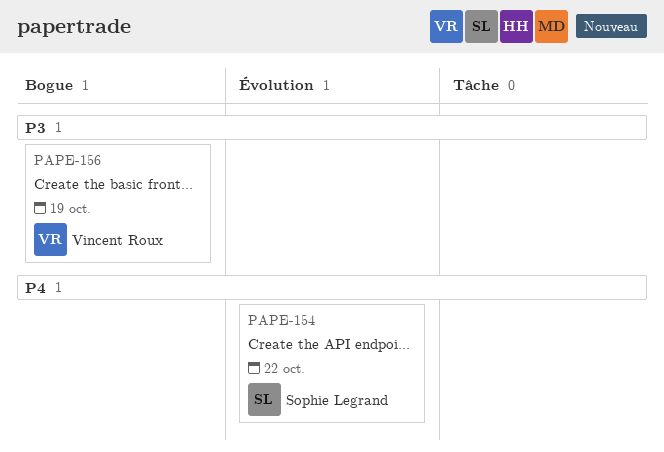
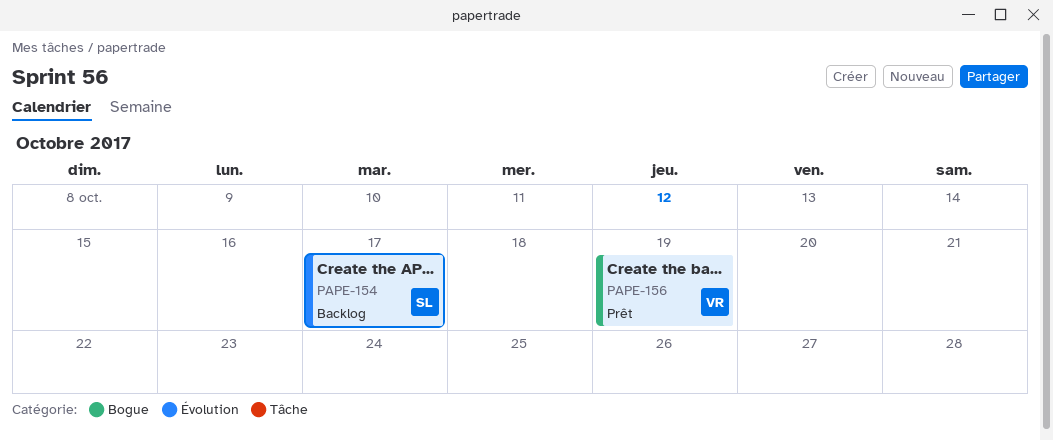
PAPE-154, due: Oct 22 -> Oct 17

